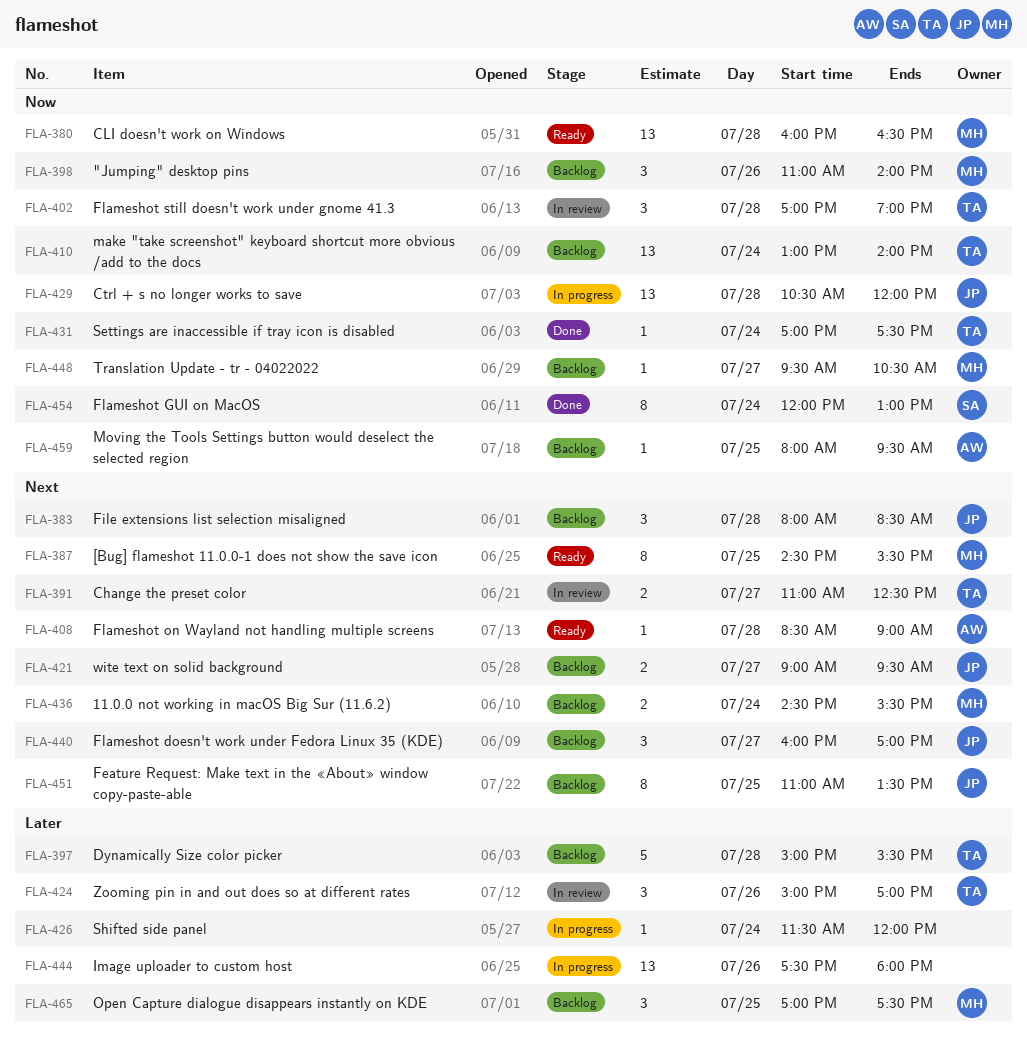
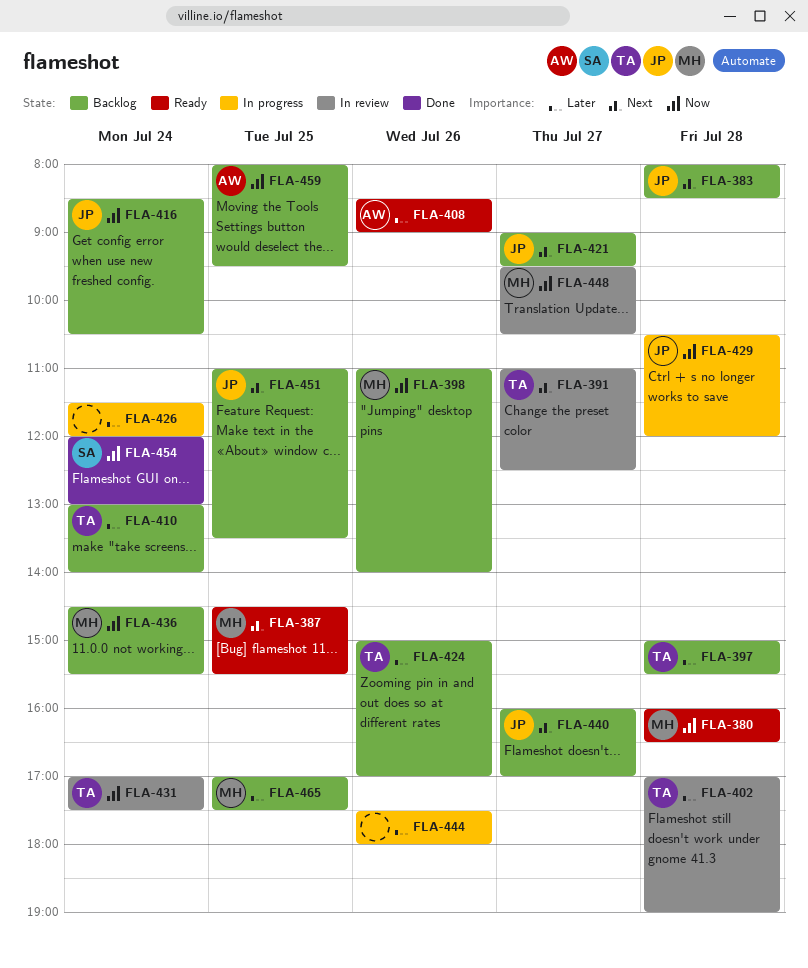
FLA-402, priority: Now -> Later
FLA-408, priority: Next -> Later
FLA-408, day: Jul 28 -> Jul 26
FLA-410, priority: Now -> Later
FLA-416: none -> present
FLA-424, status: In review -> Backlog
FLA-431, status: Done -> In review
FLA-436, priority: Next -> Now
FLA-448, status: Backlog -> In review

